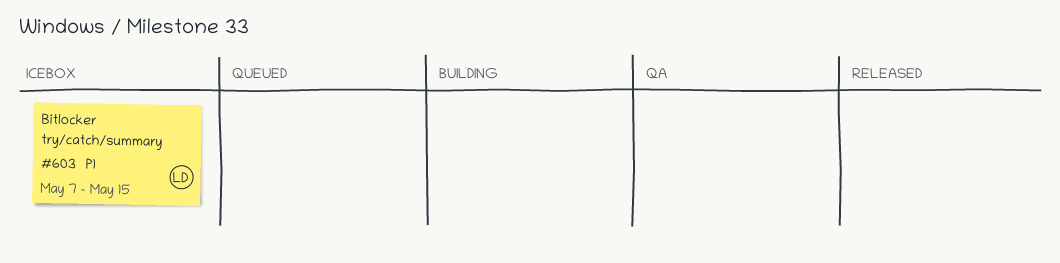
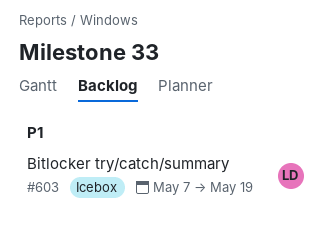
#603, due: May 15 -> May 19

